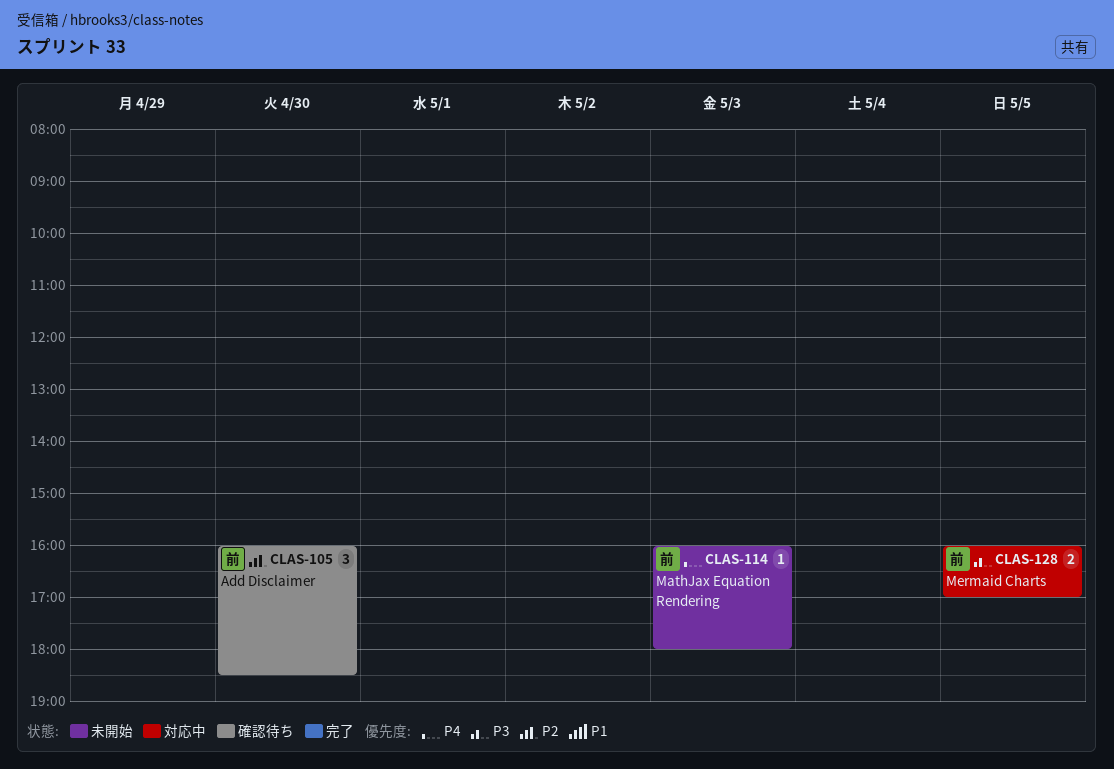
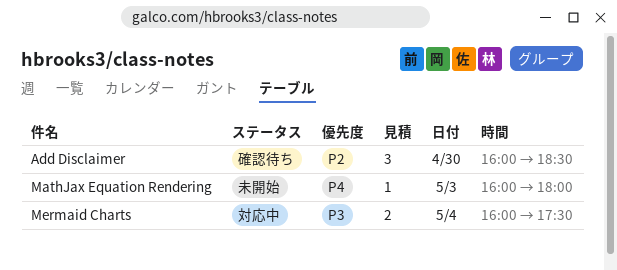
Mermaid Charts, day: May 5 -> May 4
Mermaid Charts, ends: 17:00 -> 17:30

